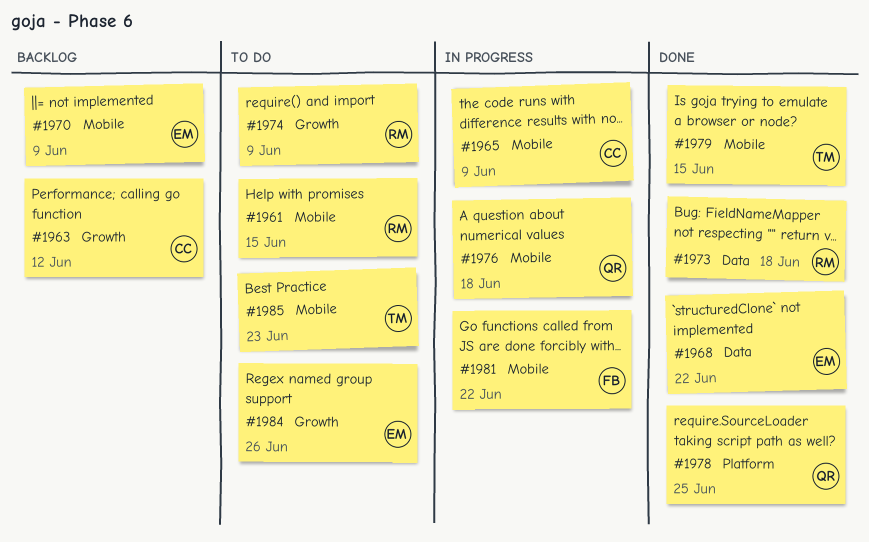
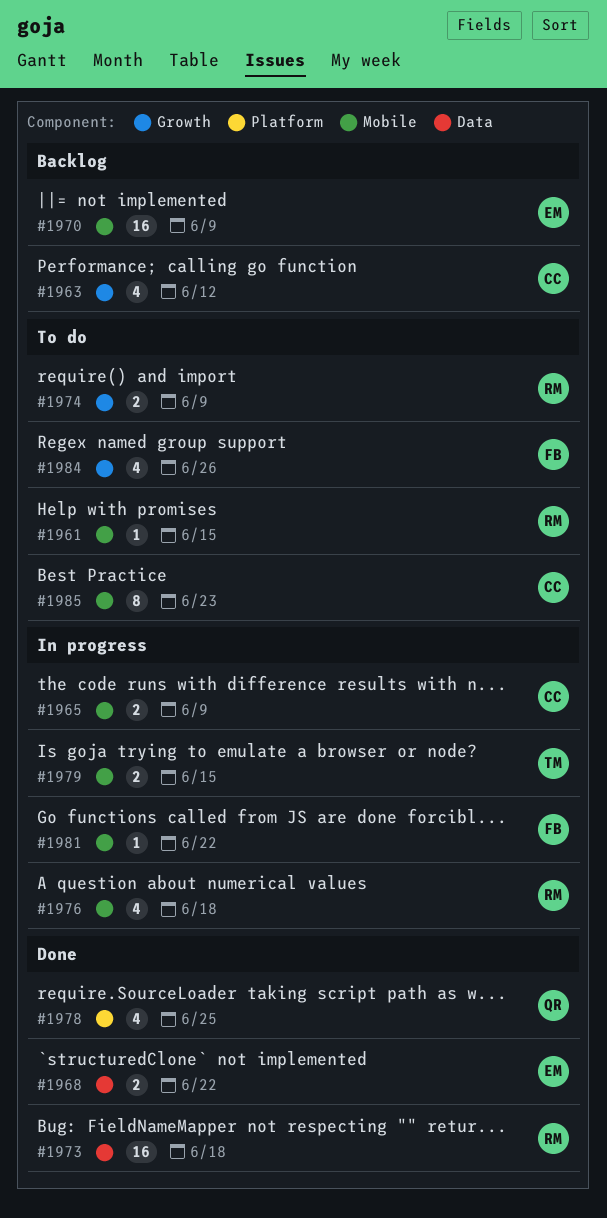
#1976, owner: QR -> RM
#1979, status: Done -> In progress
#1984, owner: EM -> FB
#1985, owner: TM -> CC

